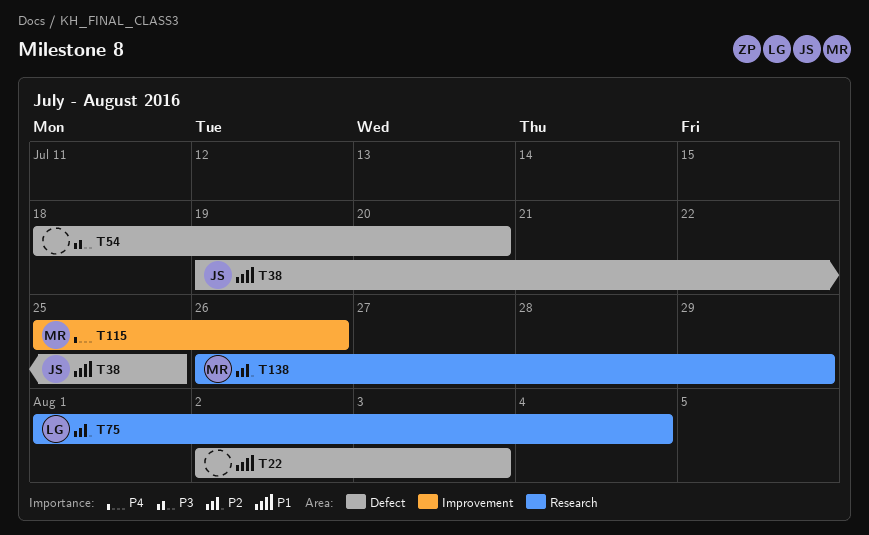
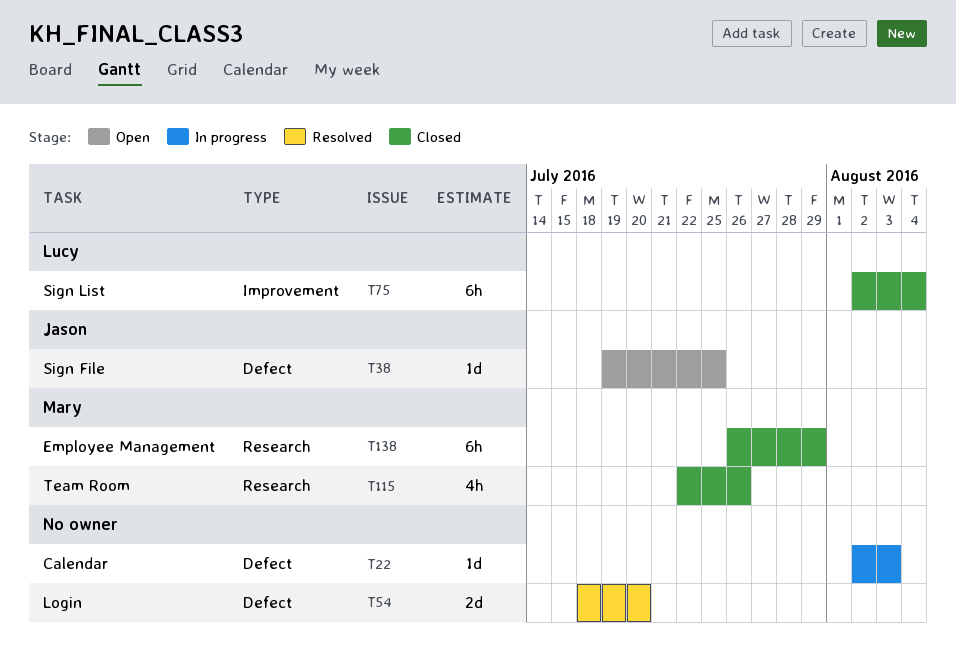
T75, label: Research -> Improvement
T75, start: Aug 1 -> Aug 2
T115, label: Improvement -> Research
T115, start: Jul 25 -> Jul 22

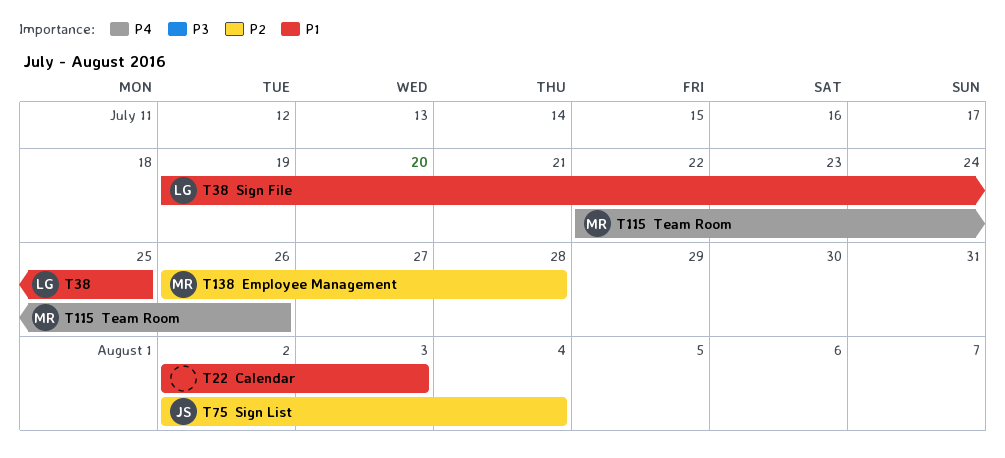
T38, owner: Jason -> Lucy
T54: present -> none
T75, owner: Lucy -> Jason
T138, due: Jul 29 -> Jul 28

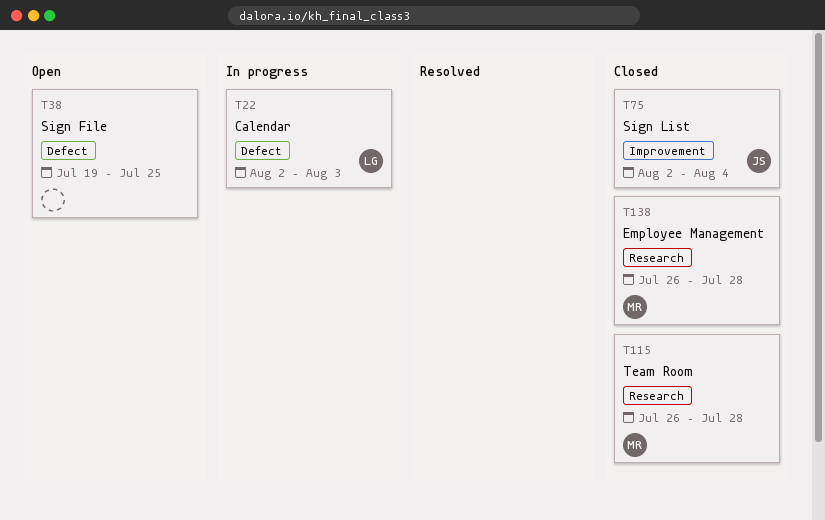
T22, owner: none -> LG
T38, owner: LG -> none
T115, start: Jul 22 -> Jul 26
T115, due: Jul 26 -> Jul 28

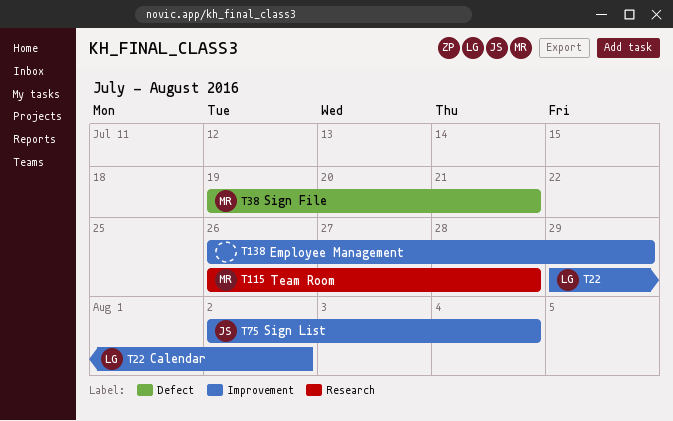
T22, label: Defect -> Improvement
T22, start: Aug 2 -> Jul 29
T22, due: Aug 3 -> Aug 2
T38, owner: none -> MR
T38, due: Jul 25 -> Jul 21
T138, owner: MR -> none
T138, label: Research -> Improvement
T138, due: Jul 28 -> Jul 29

